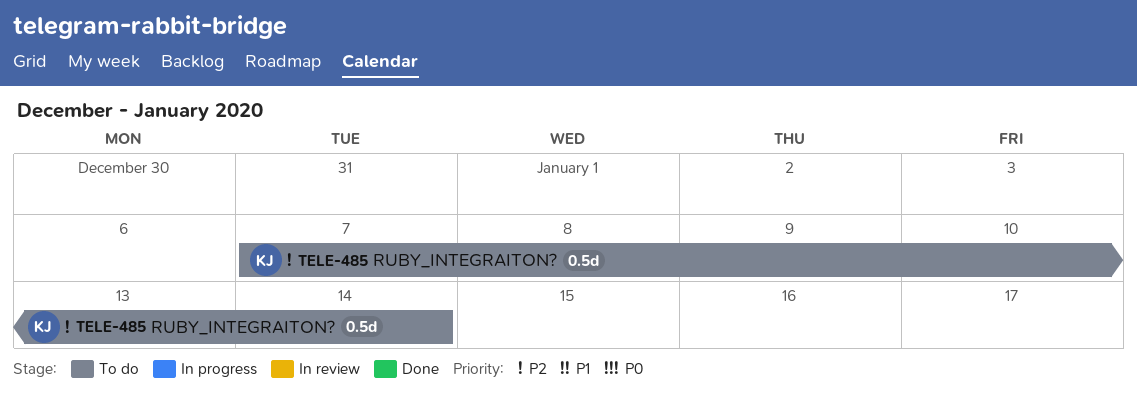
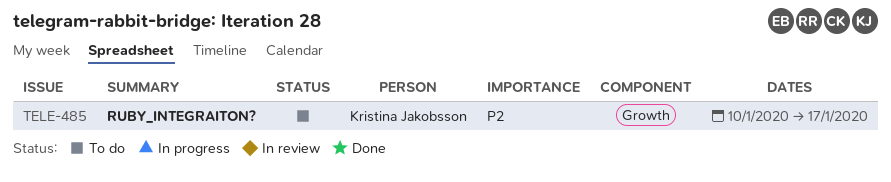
TELE-485, start: Jan 7 -> Jan 10
TELE-485, due: Jan 14 -> Jan 17

